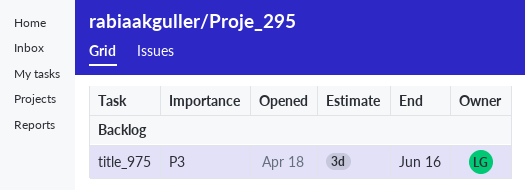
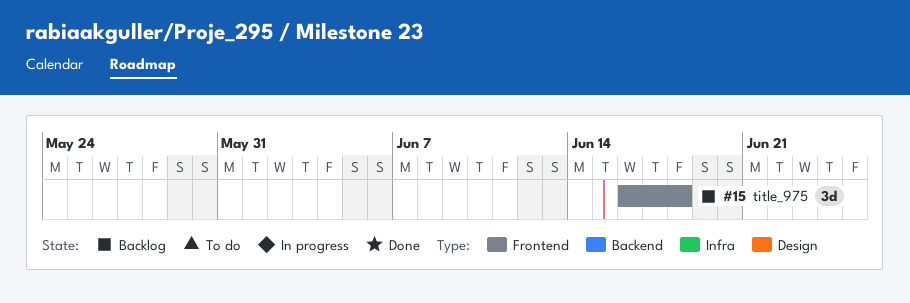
title_975, due: Jun 16 -> Jun 18

